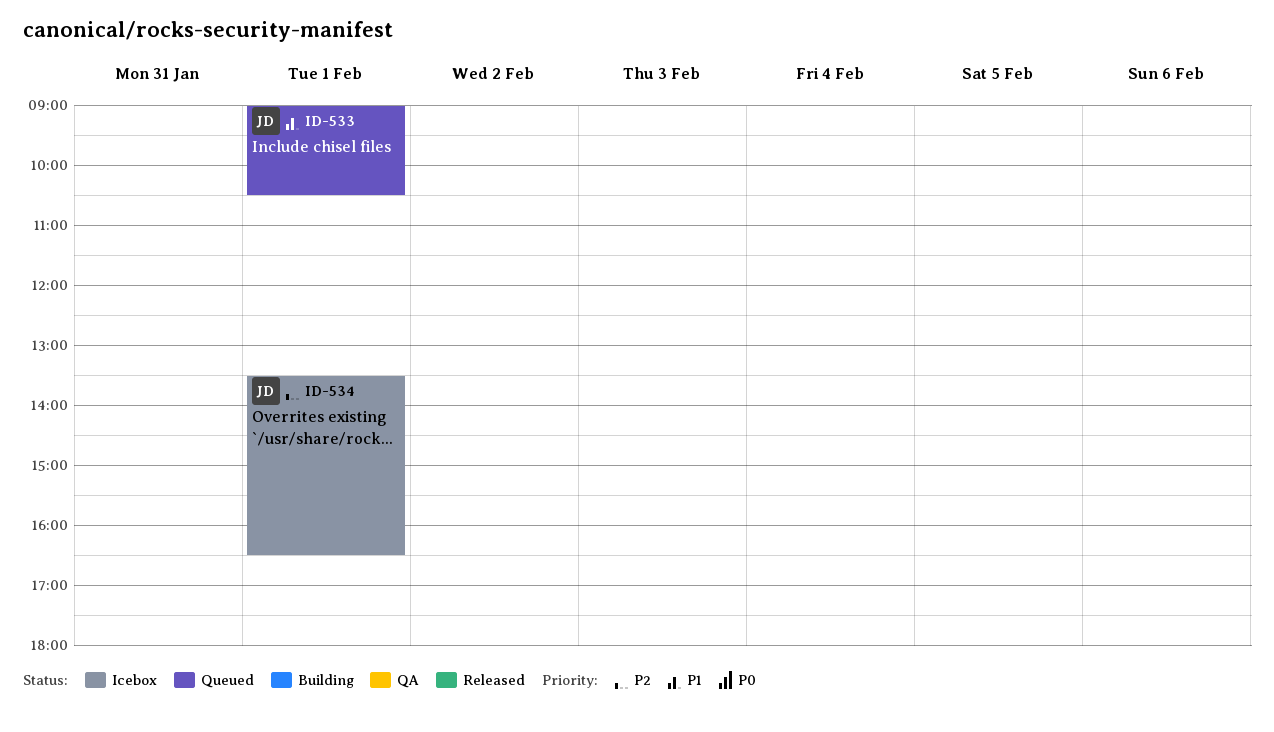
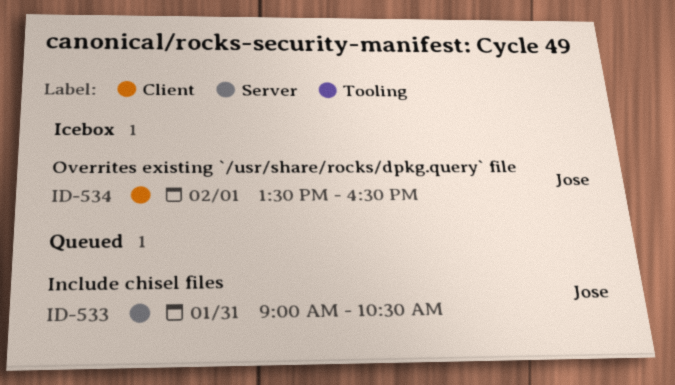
ID-533, day: Feb 1 -> Jan 31

